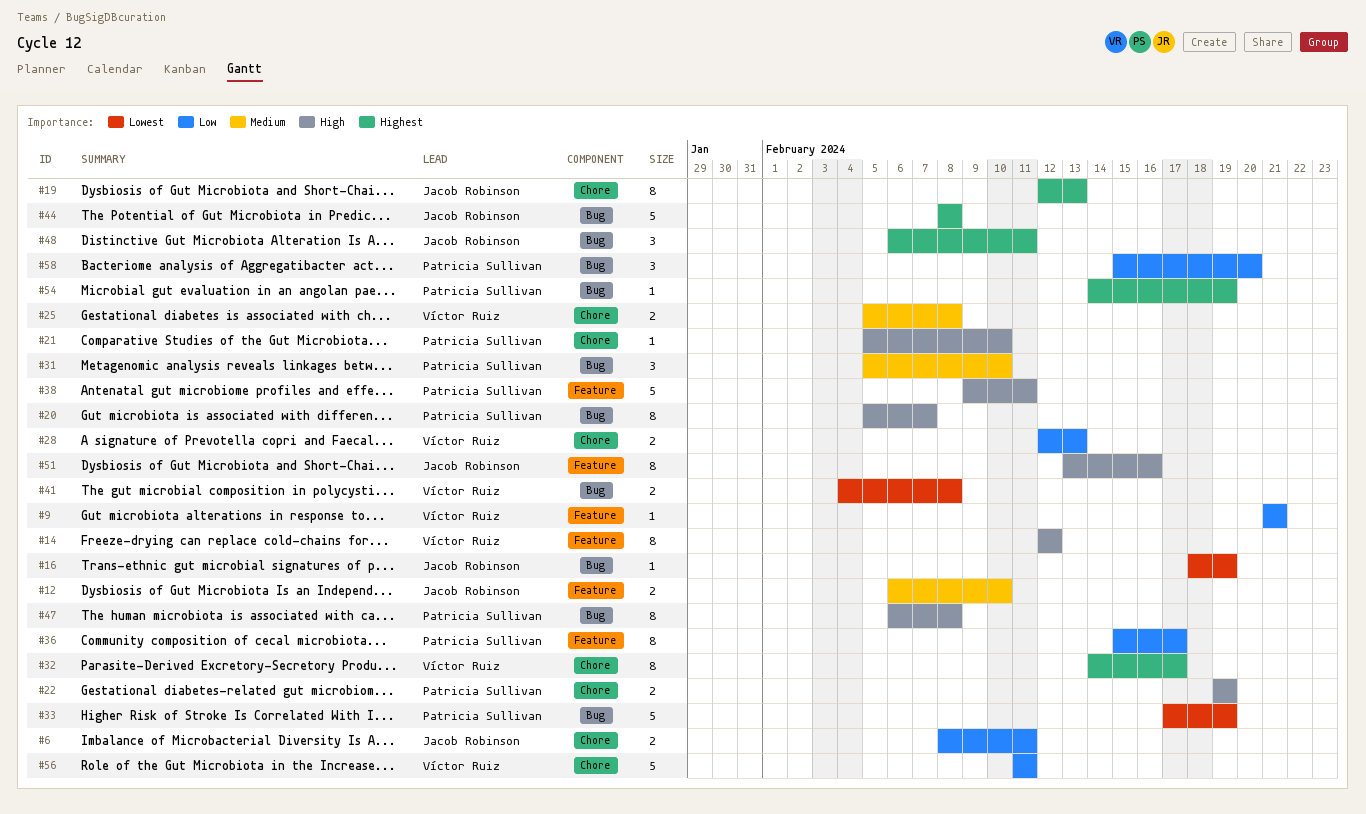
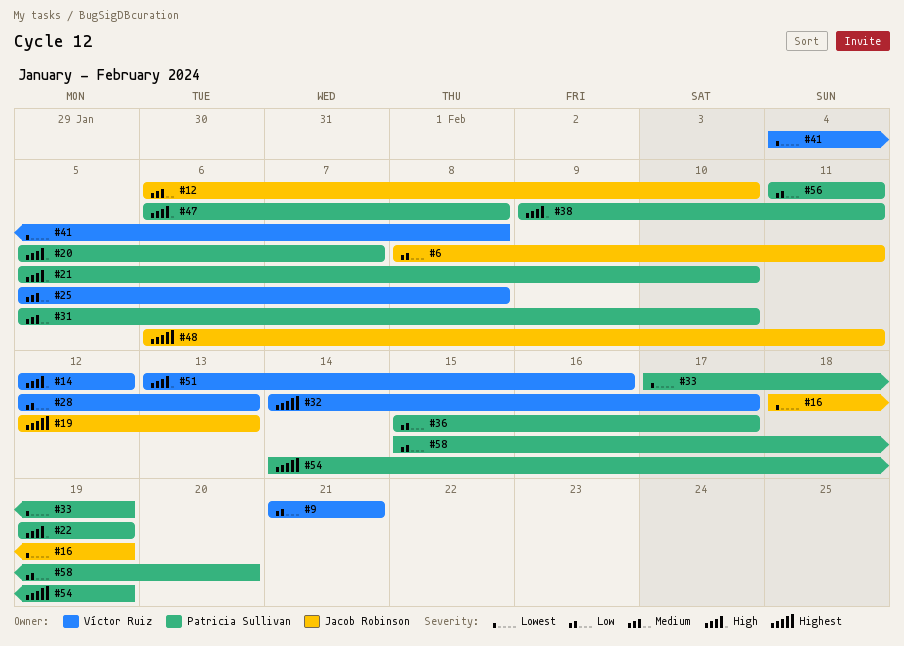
#44: present -> none
#51, owner: Jacob Robinson -> Víctor Ruiz
#56, owner: Víctor Ruiz -> Patricia Sullivan

